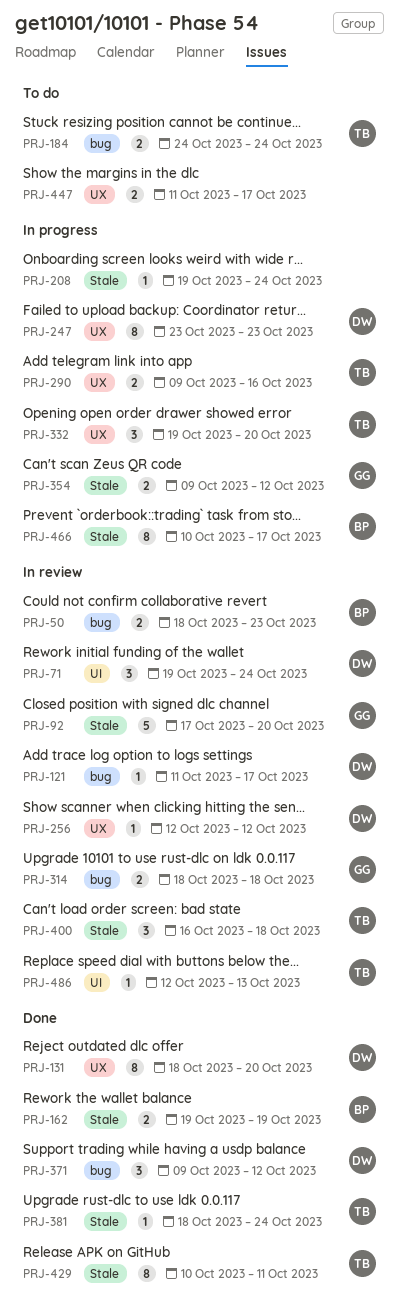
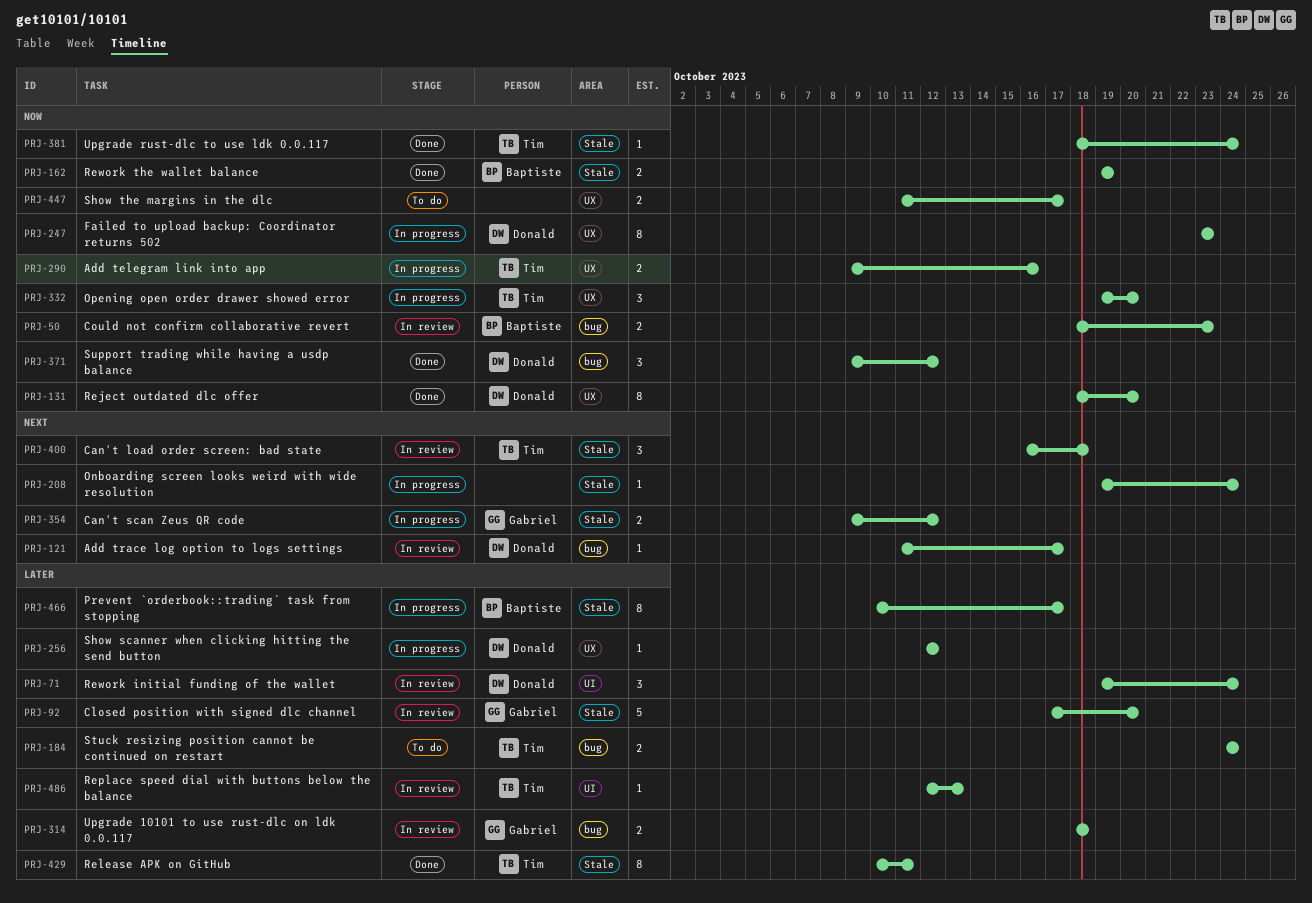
PRJ-256, status: In review -> In progress

